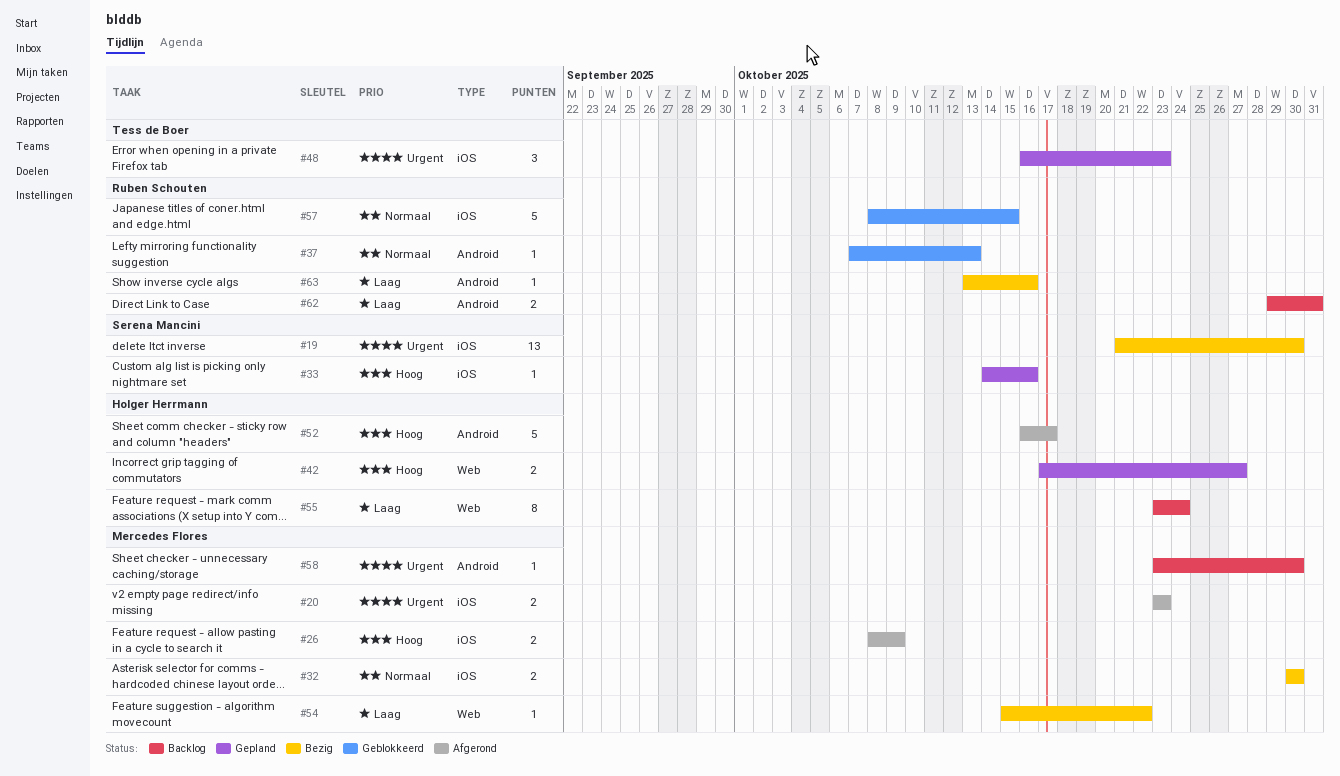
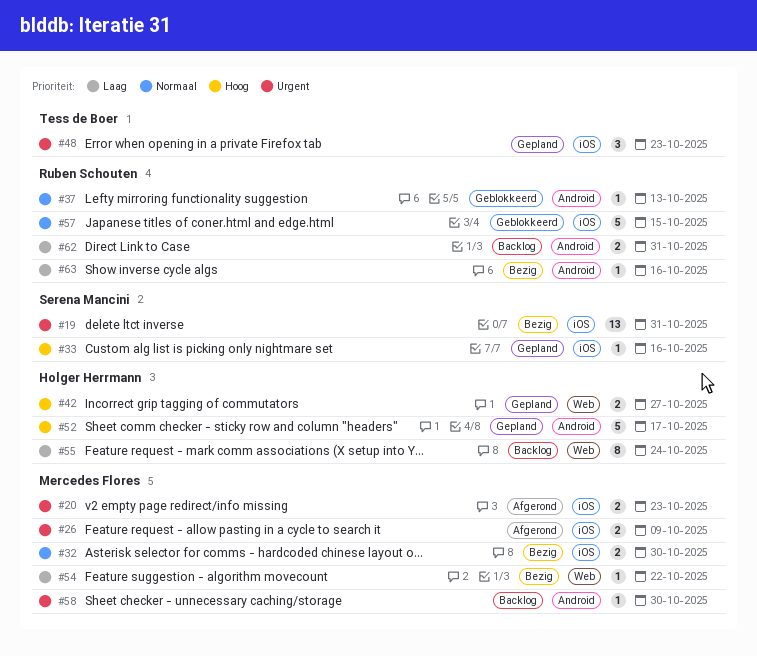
#19, due: Oct 30 -> Oct 31
#26, priority: Hoog -> Urgent
#52, status: Afgerond -> Gepland

